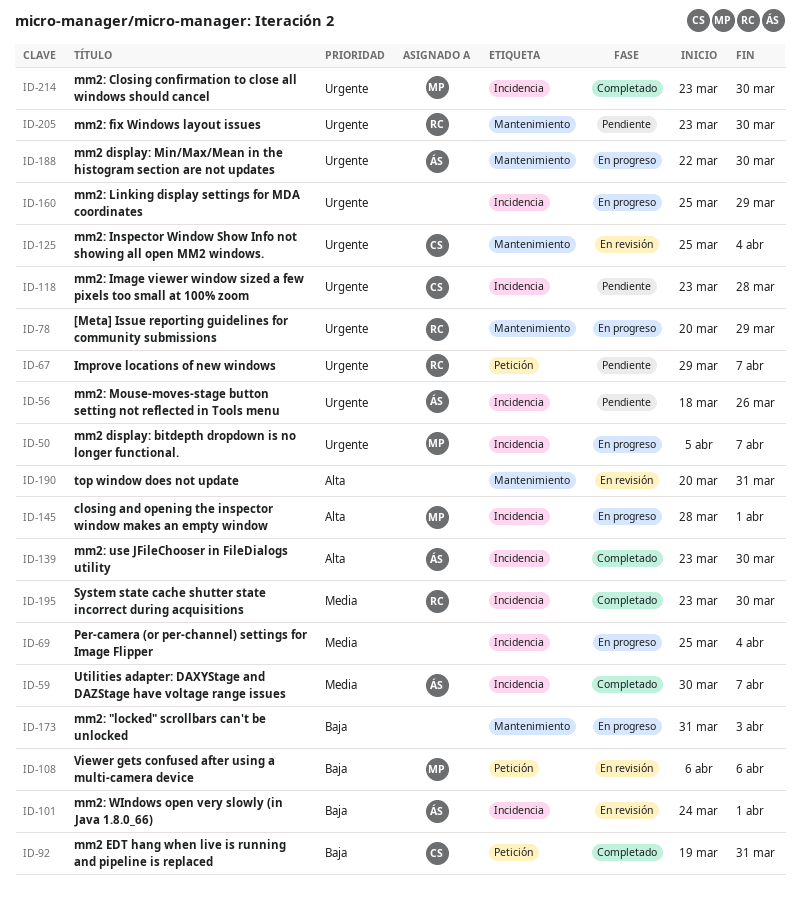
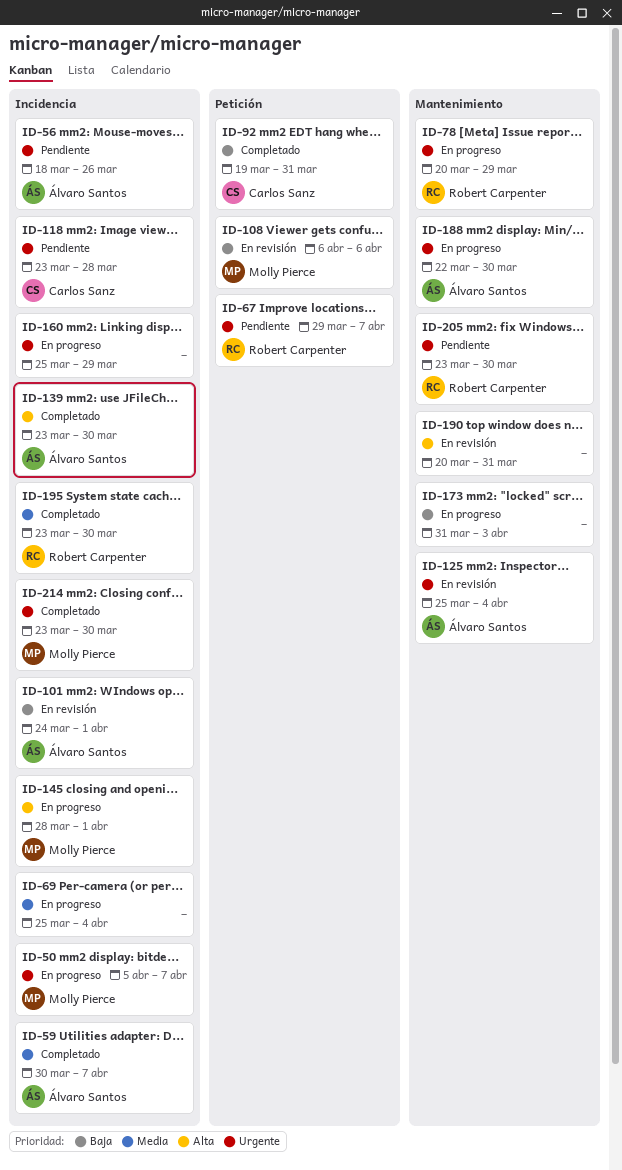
ID-125, owner: Carlos Sanz -> Álvaro Santos

